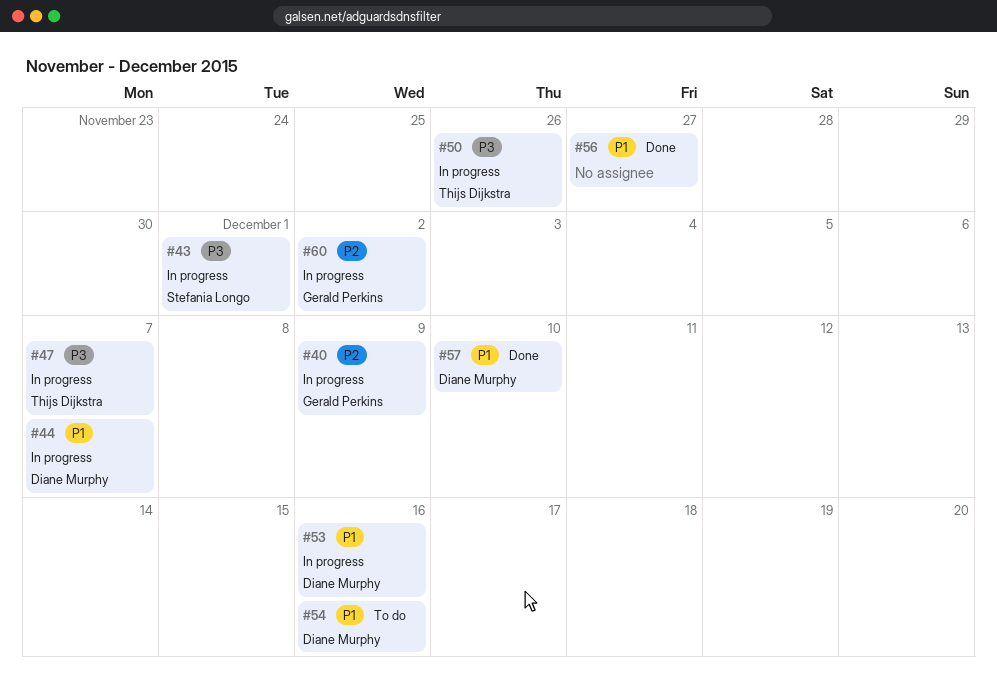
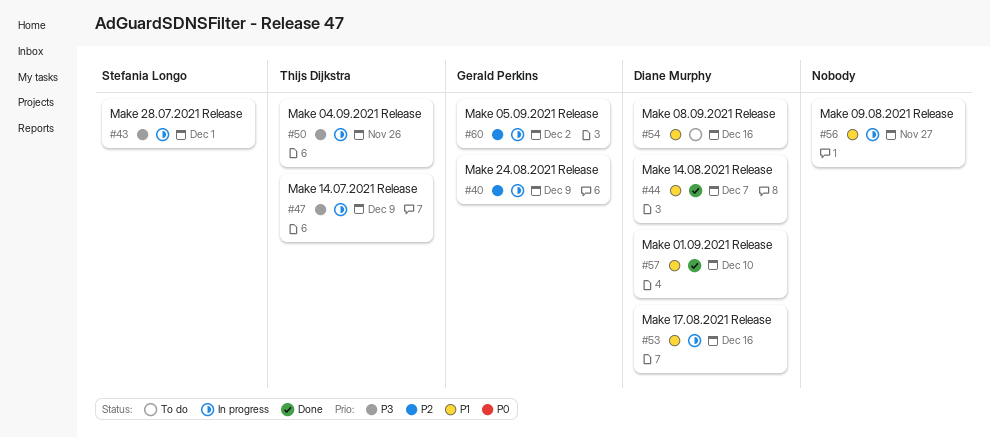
#44, status: In progress -> Done
#47, due: Dec 7 -> Dec 9
#56, status: Done -> In progress

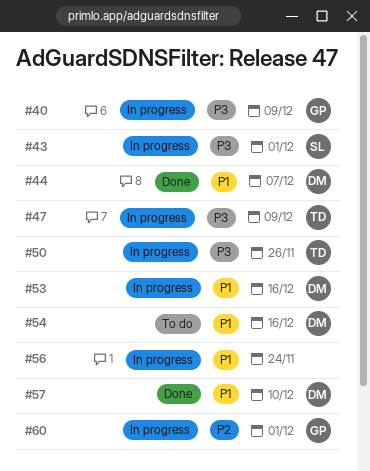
#40, priority: P2 -> P3
#56, due: Nov 27 -> Nov 24
#60, due: Dec 2 -> Dec 1

